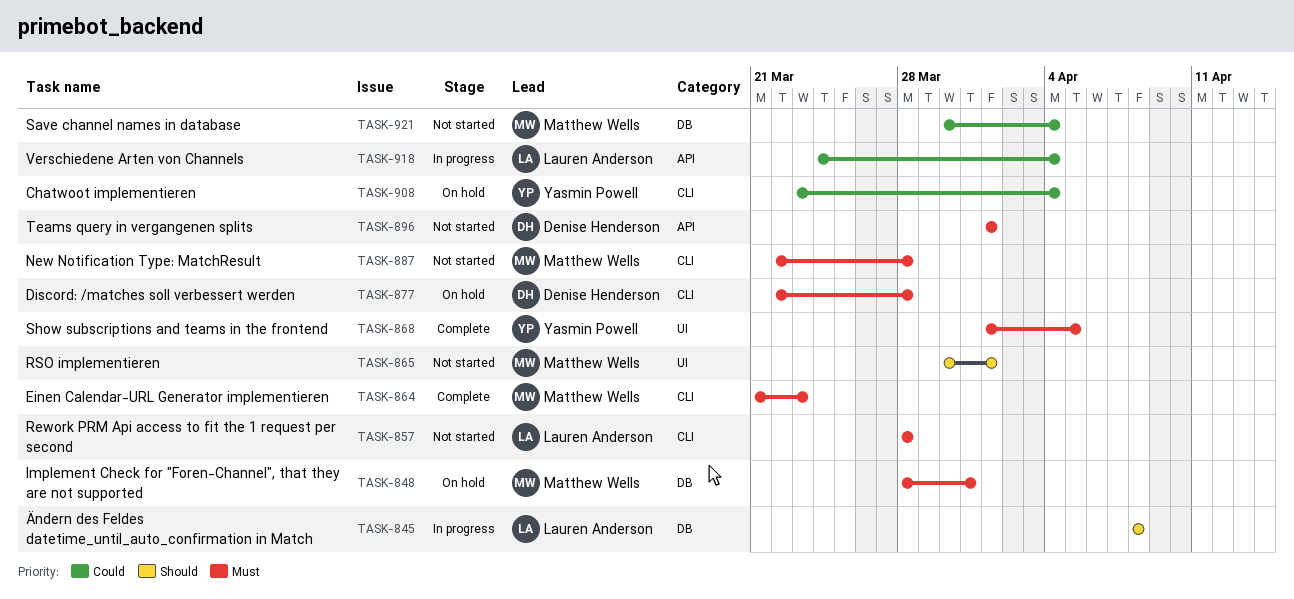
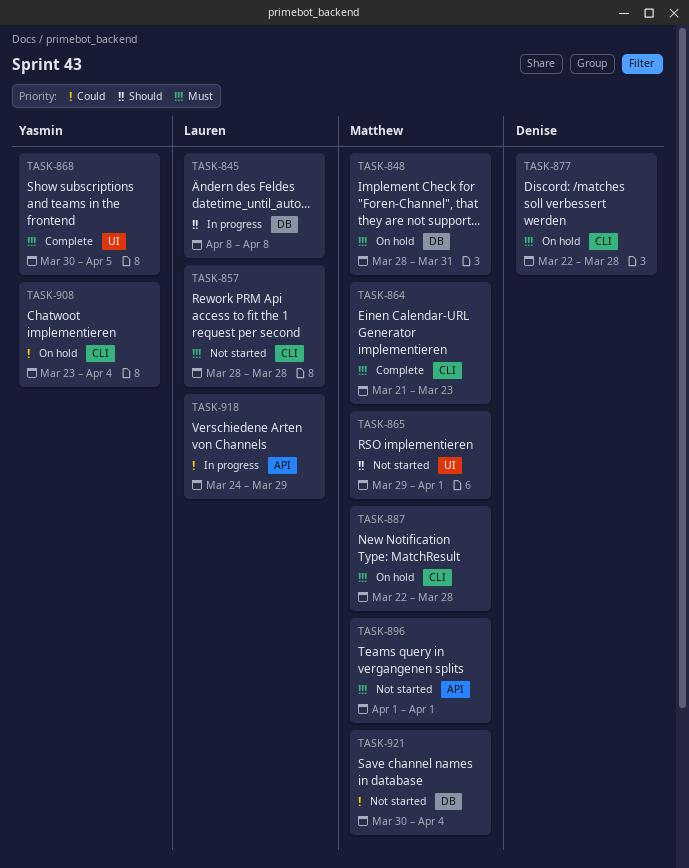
TASK-865, start: Mar 30 -> Mar 29
TASK-868, start: Apr 1 -> Mar 30
TASK-887, status: Not started -> On hold
TASK-896, owner: Denise Henderson -> Matthew Wells
TASK-918, due: Apr 4 -> Mar 29

